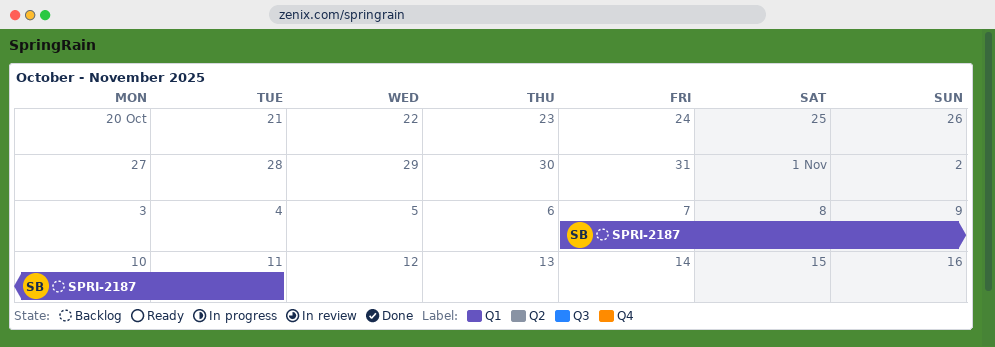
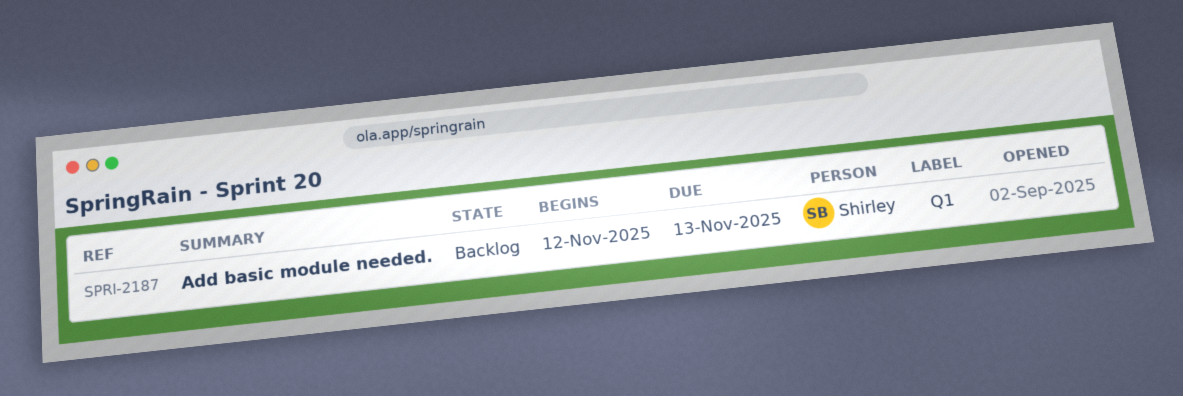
SPRI-2187, start: Nov 7 -> Nov 12
SPRI-2187, due: Nov 11 -> Nov 13

